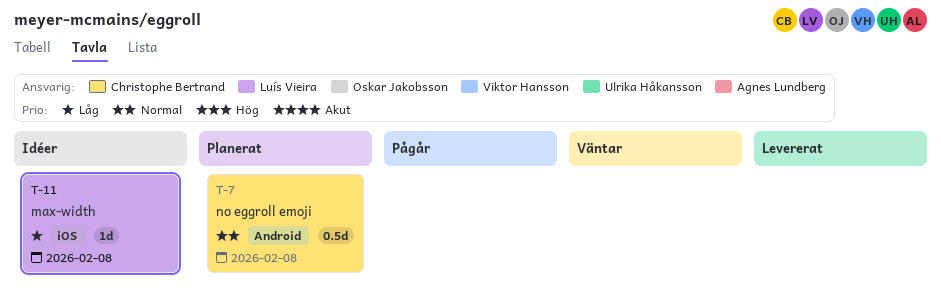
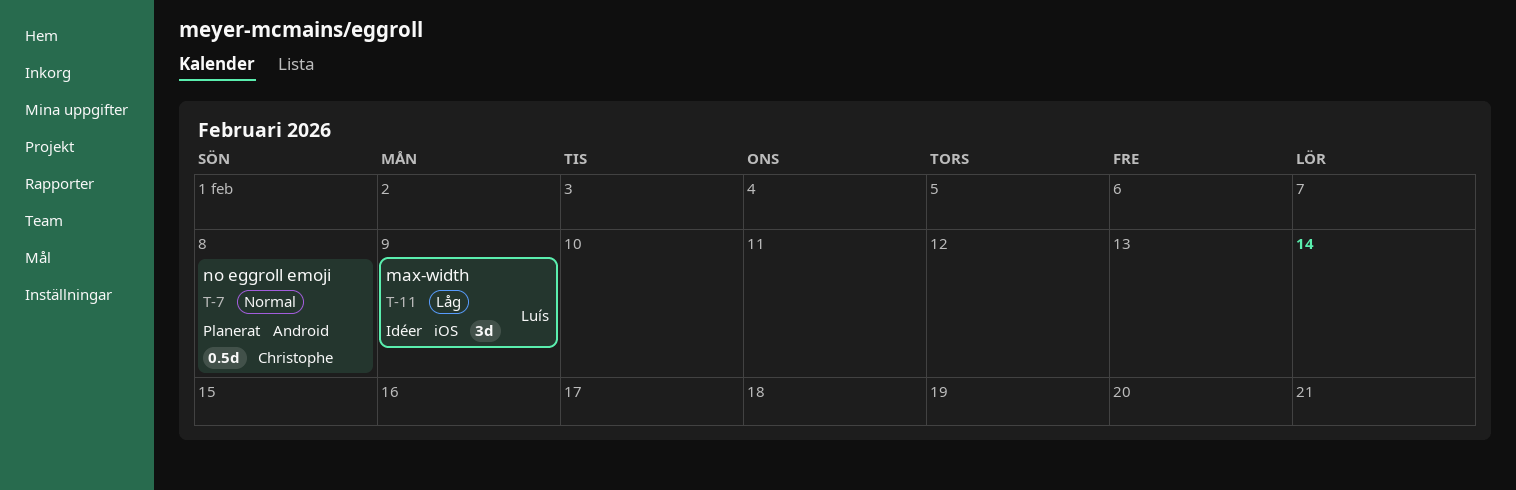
T-11, estimate: 1d -> 3d
T-11, due: Feb 8 -> Feb 9

